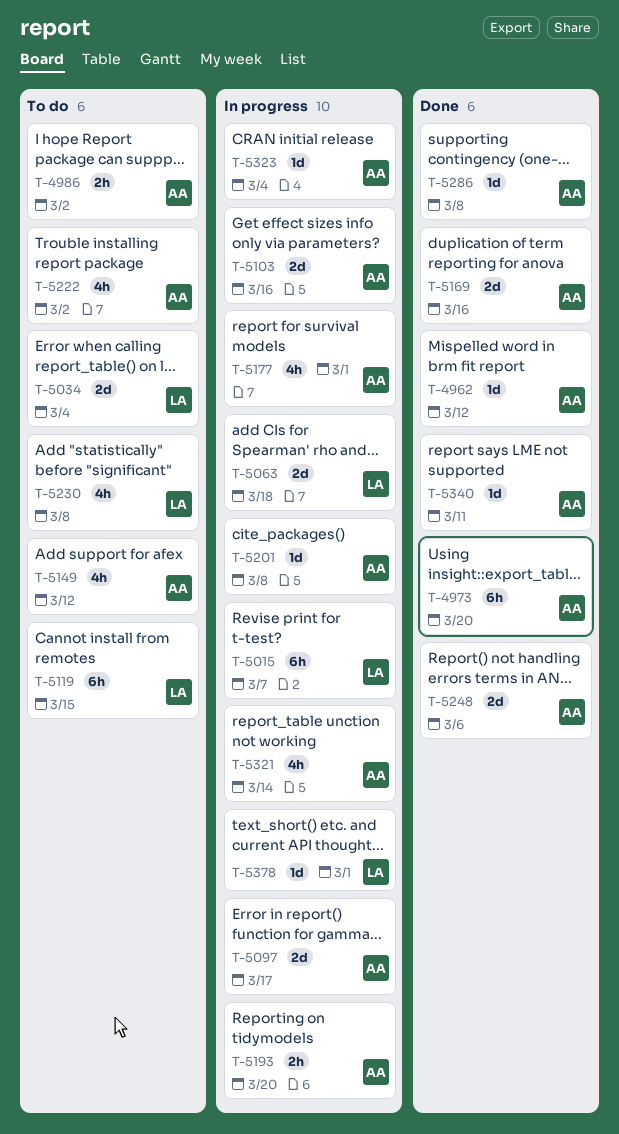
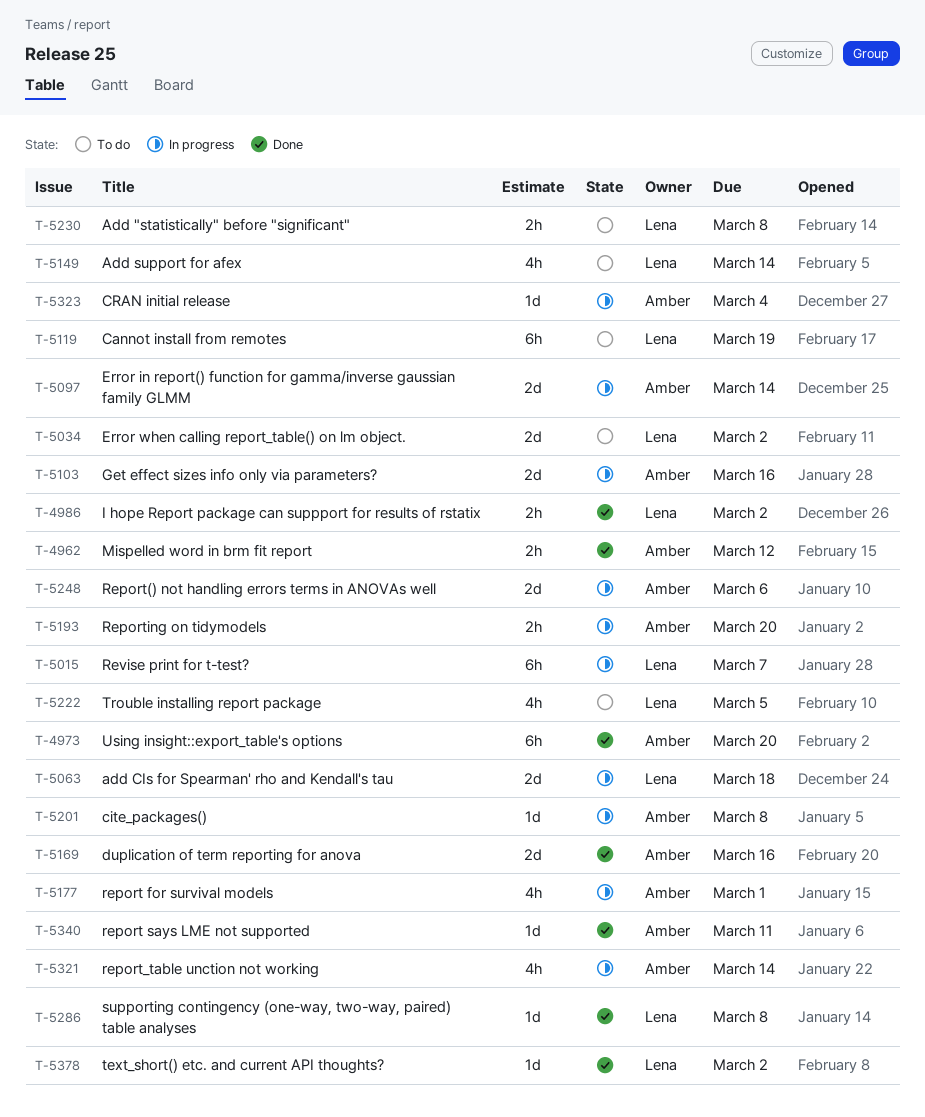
T-4962, estimate: 1d -> 2h
T-4986, status: To do -> Done
T-4986, owner: Amber -> Lena
T-5034, due: Mar 4 -> Mar 2
T-5097, due: Mar 17 -> Mar 14
T-5119, due: Mar 15 -> Mar 19
T-5149, owner: Amber -> Lena
T-5149, due: Mar 12 -> Mar 14
T-5222, owner: Amber -> Lena
T-5222, due: Mar 2 -> Mar 5
T-5230, estimate: 4h -> 2h
T-5248, status: Done -> In progress
T-5286, owner: Amber -> Lena
T-5378, status: In progress -> Done
T-5378, due: Mar 1 -> Mar 2

